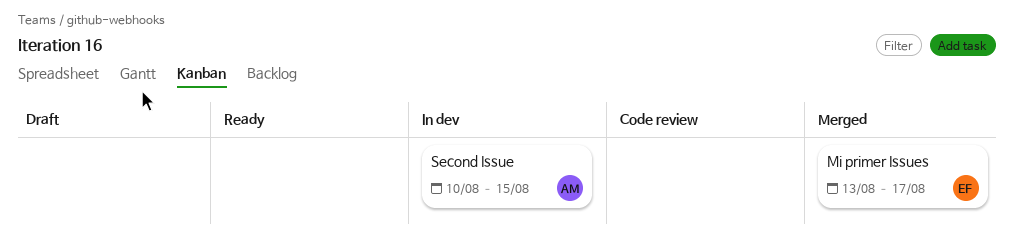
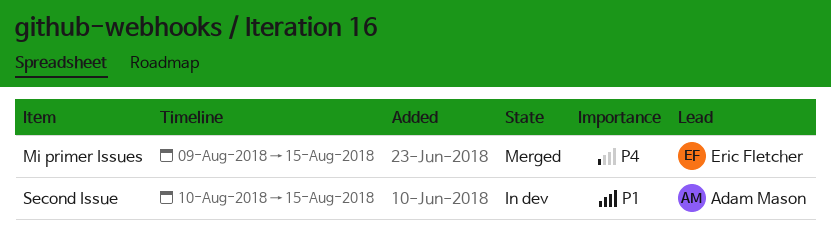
Mi primer Issues, start: Aug 13 -> Aug 9
Mi primer Issues, due: Aug 17 -> Aug 15

